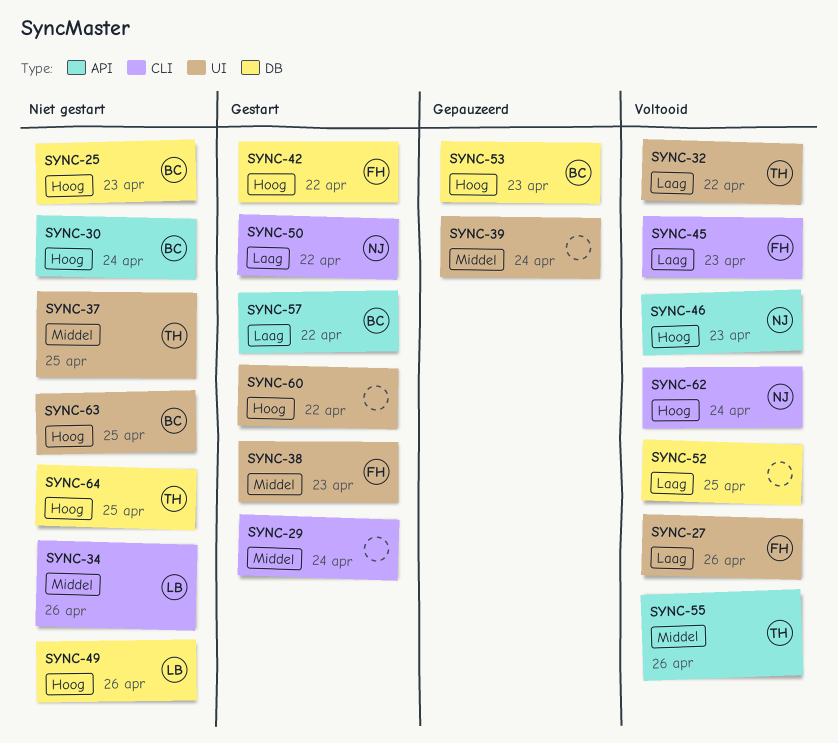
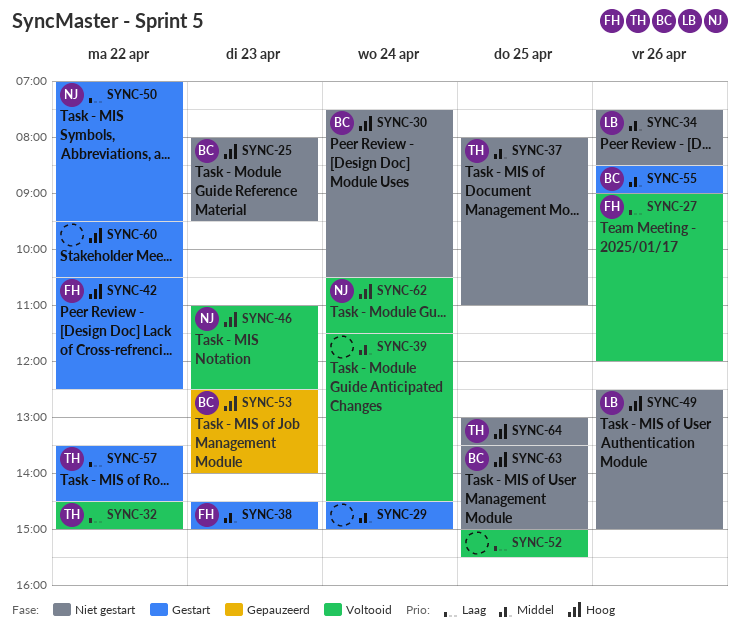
SYNC-39, status: Gepauzeerd -> Voltooid
SYNC-45: present -> none
SYNC-55, status: Voltooid -> Gestart
SYNC-55, owner: TH -> BC
SYNC-57, owner: BC -> TH

